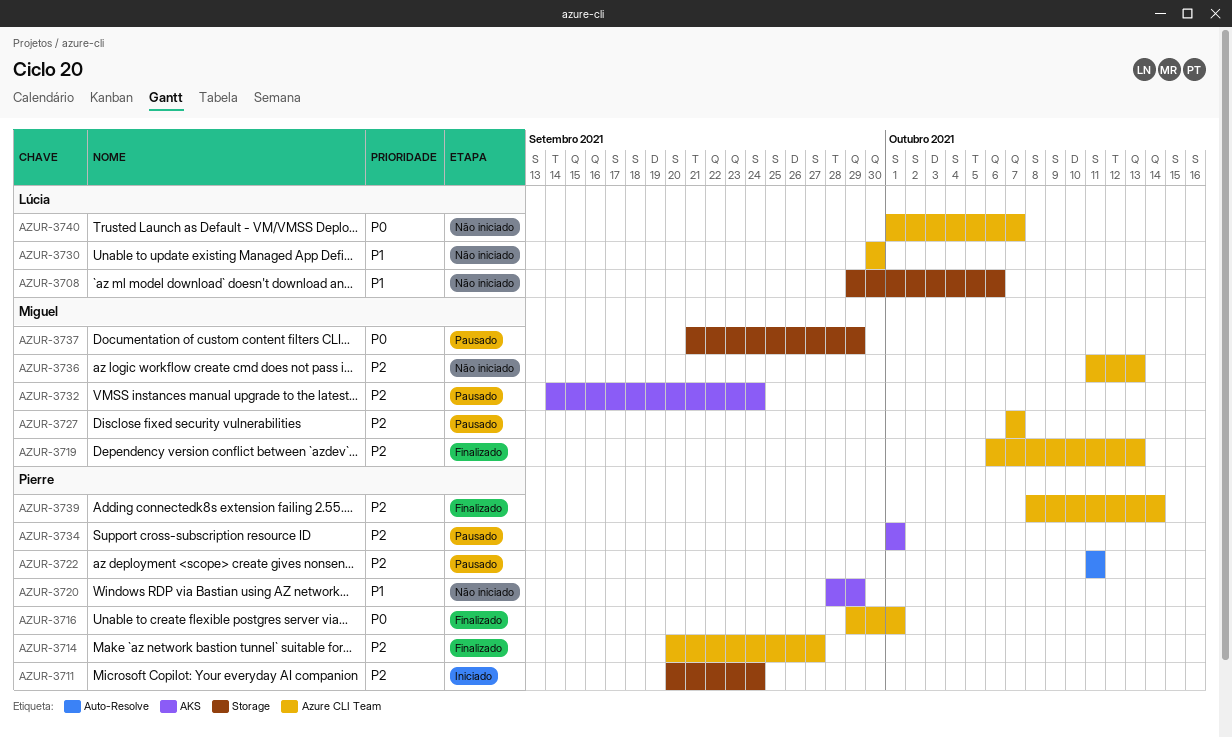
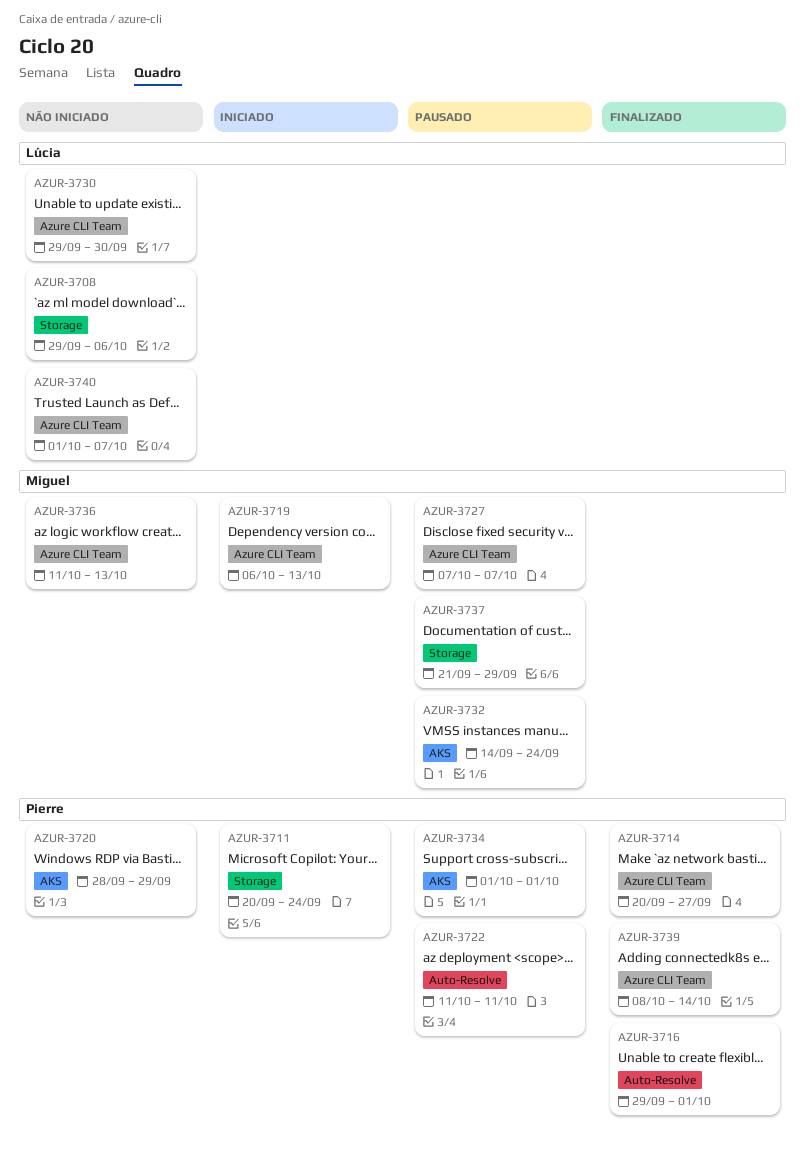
AZUR-3716, label: Azure CLI Team -> Auto-Resolve
AZUR-3719, status: Finalizado -> Iniciado
AZUR-3730, start: Sep 30 -> Sep 29

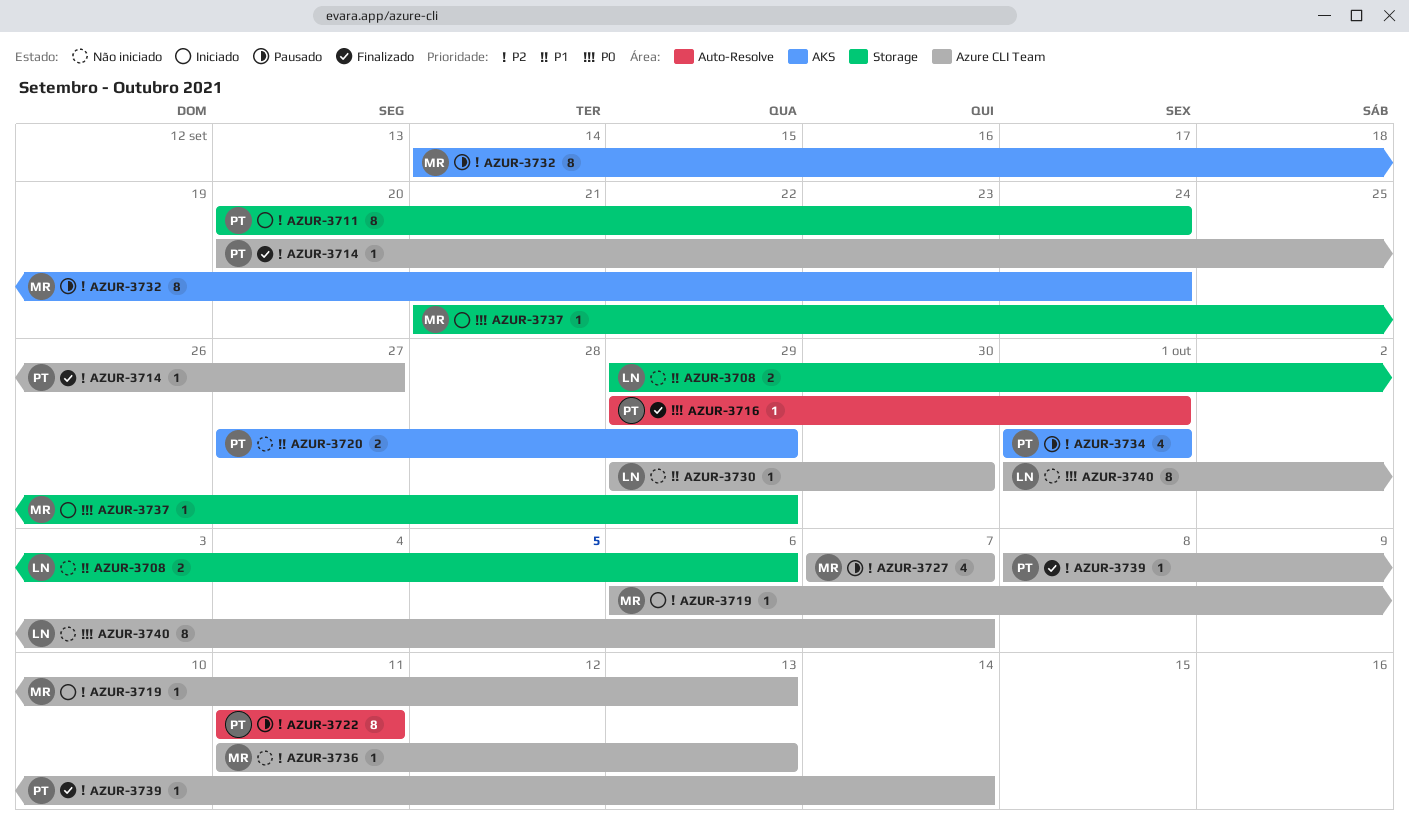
AZUR-3720, start: Sep 28 -> Sep 27
AZUR-3737, status: Pausado -> Iniciado

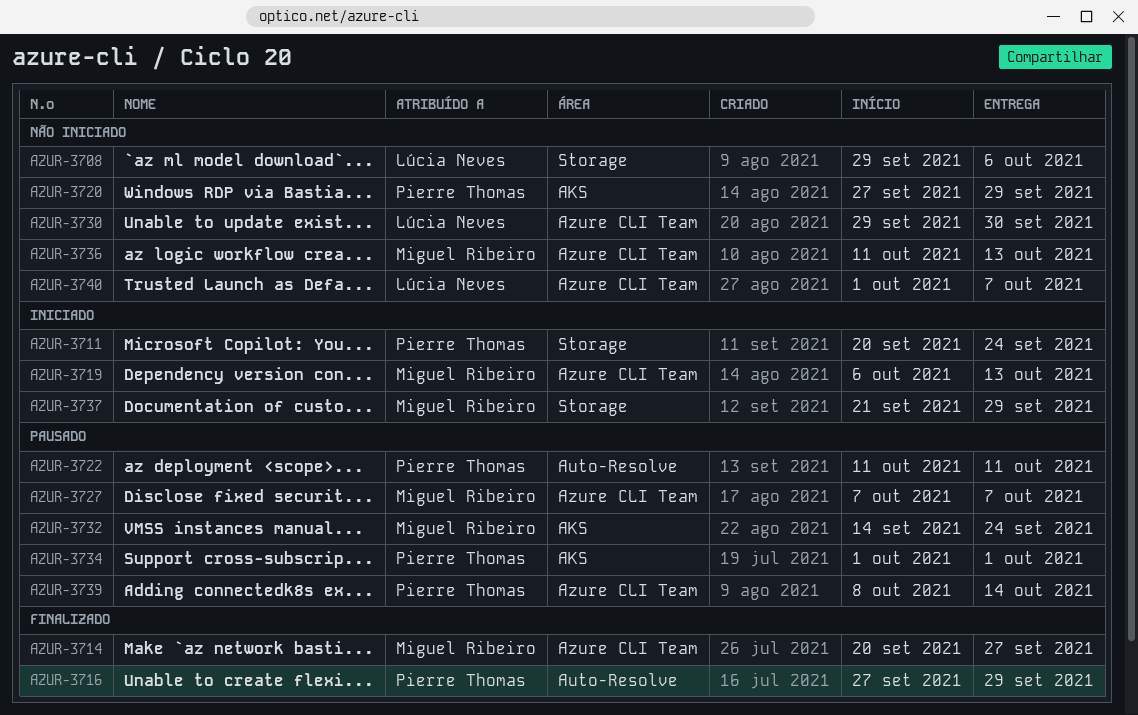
AZUR-3714, owner: Pierre Thomas -> Miguel Ribeiro
AZUR-3716, start: Sep 29 -> Sep 27
AZUR-3716, due: Oct 1 -> Sep 29
AZUR-3739, status: Finalizado -> Pausado

